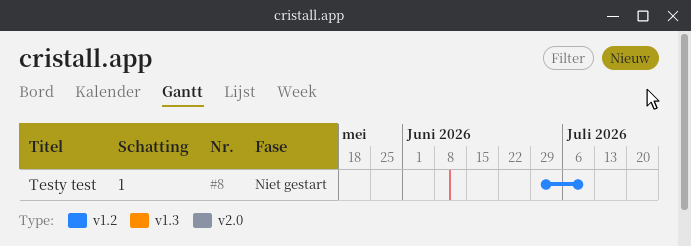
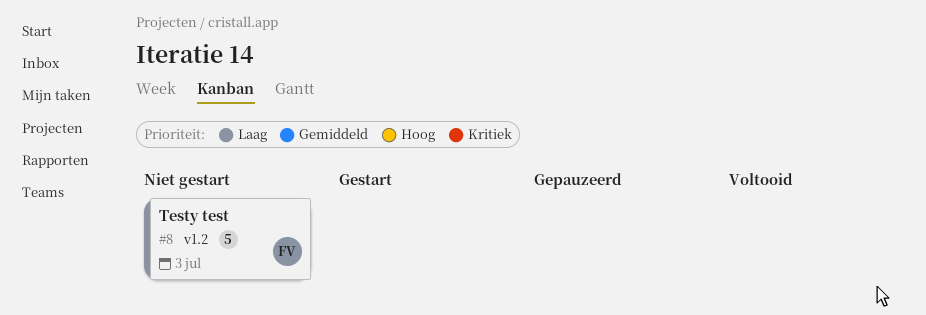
#8, estimate: 1 -> 5
#8, due: Jul 10 -> Jul 3

